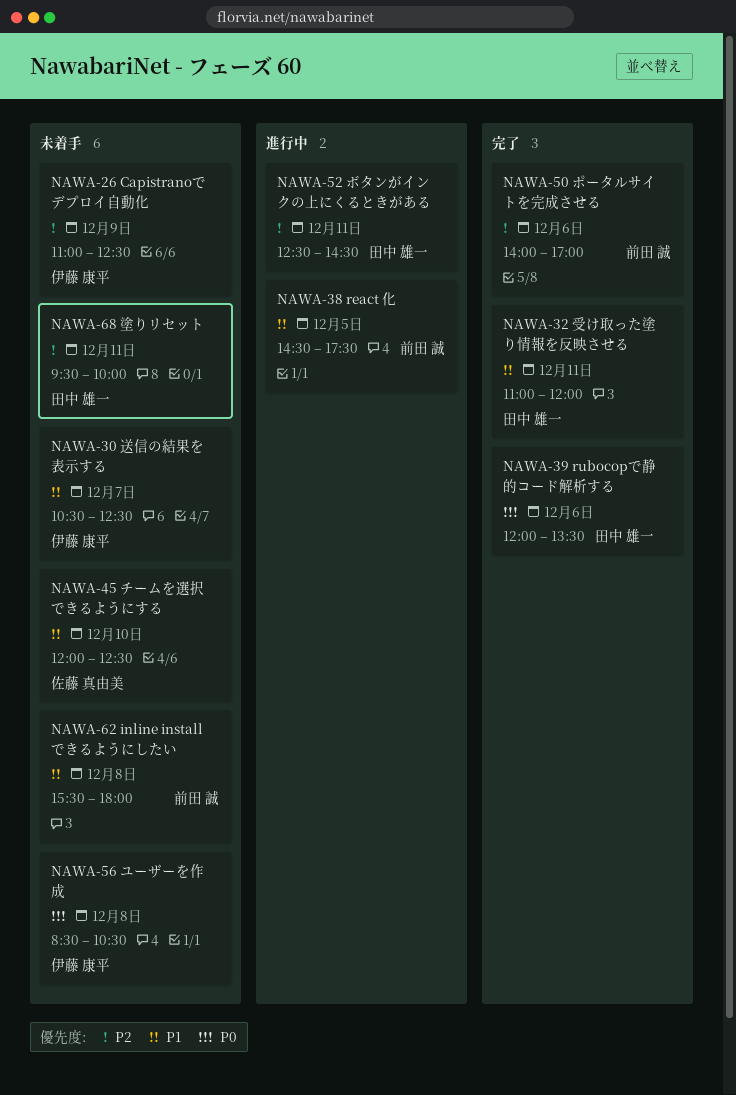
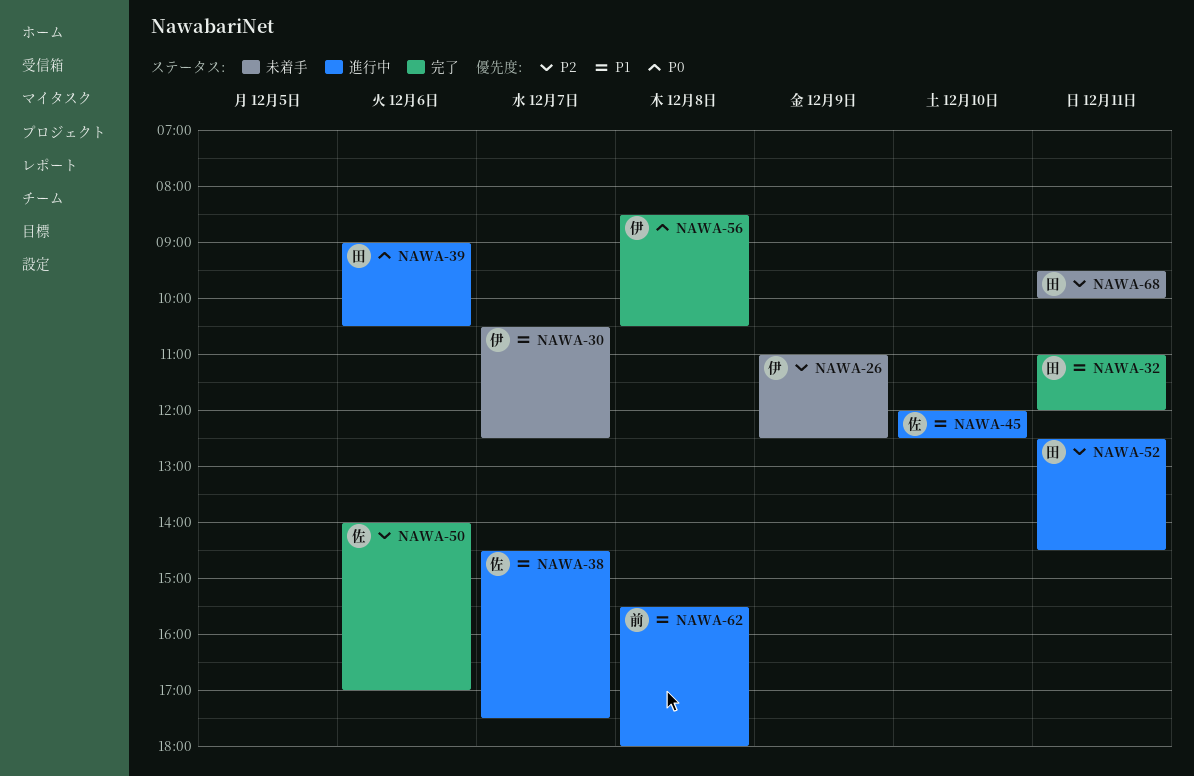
NAWA-38, owner: 前田 誠 -> 佐藤 真由美
NAWA-38, day: Dec 5 -> Dec 7
NAWA-39, status: 完了 -> 進行中
NAWA-39, begins: 12:00 -> 09:00
NAWA-39, ends: 13:30 -> 10:30
NAWA-45, status: 未着手 -> 進行中
NAWA-50, owner: 前田 誠 -> 佐藤 真由美
NAWA-56, status: 未着手 -> 完了
NAWA-62, status: 未着手 -> 進行中

